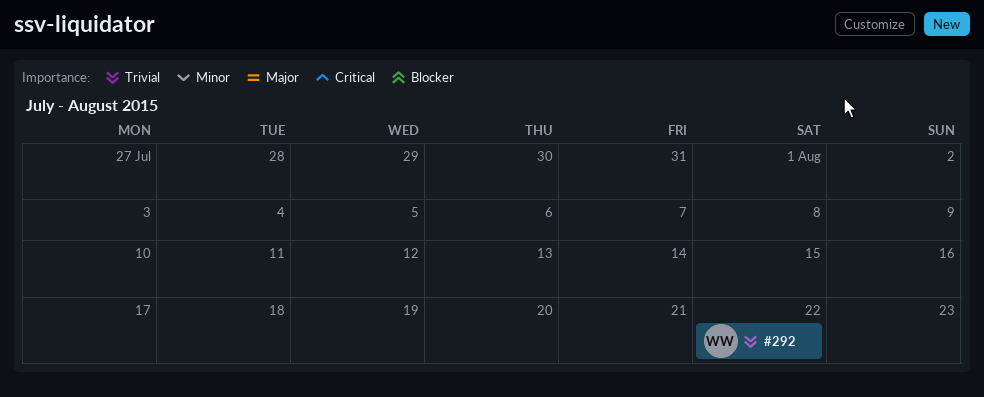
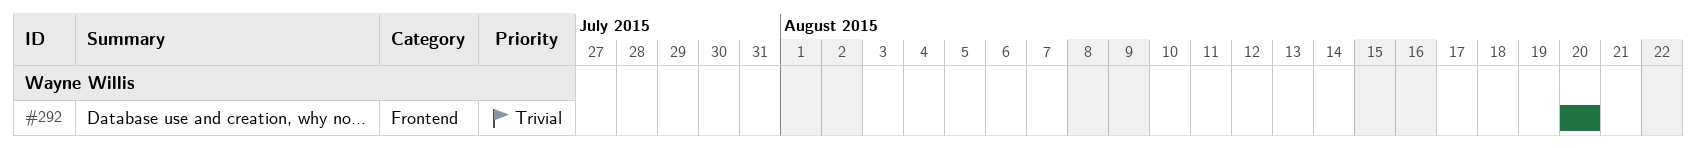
#292, start: Aug 22 -> Aug 20
#292, due: Aug 22 -> Aug 20

